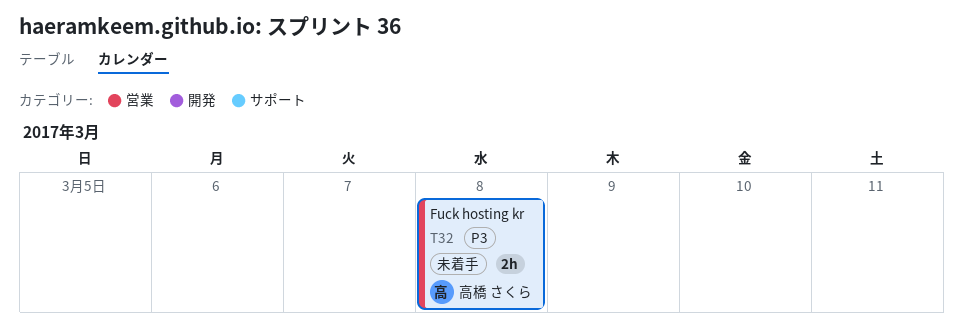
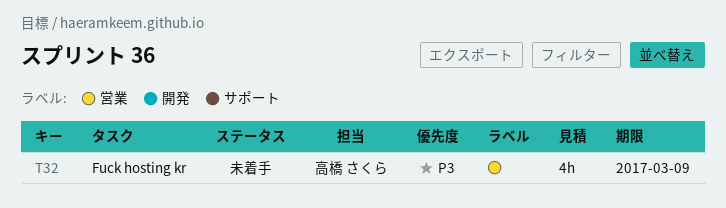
T32, estimate: 2h -> 4h
T32, due: Mar 8 -> Mar 9

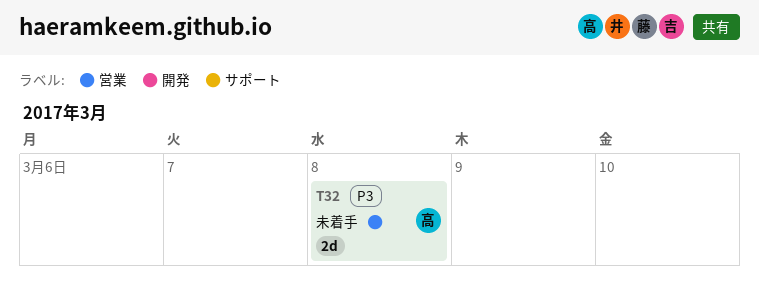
T32, estimate: 4h -> 2d
T32, due: Mar 9 -> Mar 8

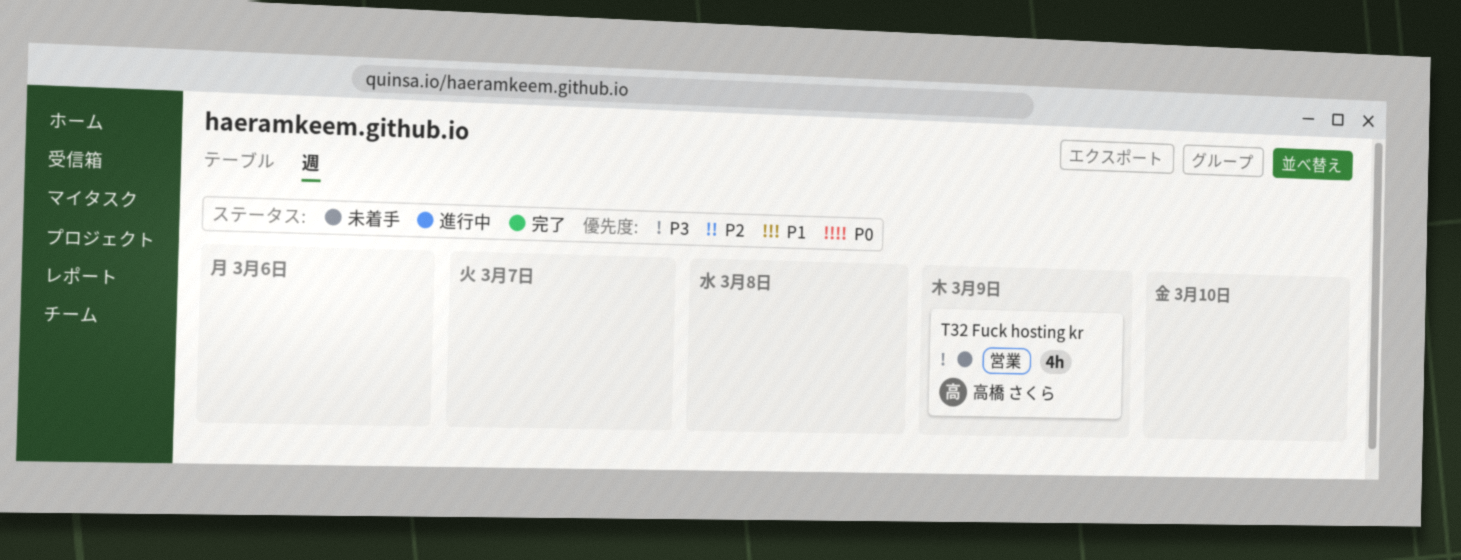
T32, estimate: 2d -> 4h
T32, due: Mar 8 -> Mar 9

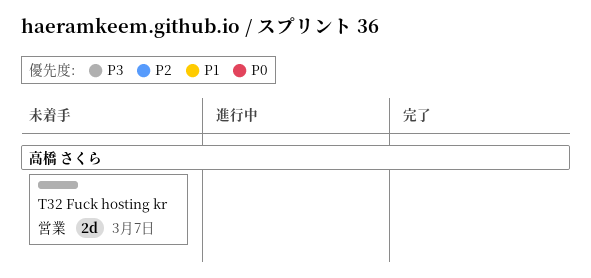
T32, estimate: 4h -> 2d
T32, due: Mar 9 -> Mar 7

